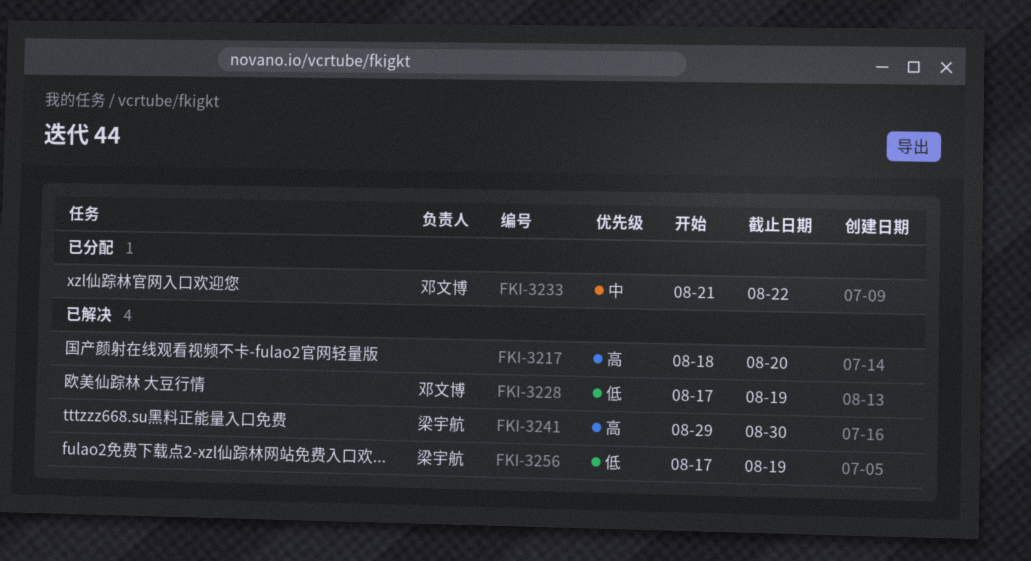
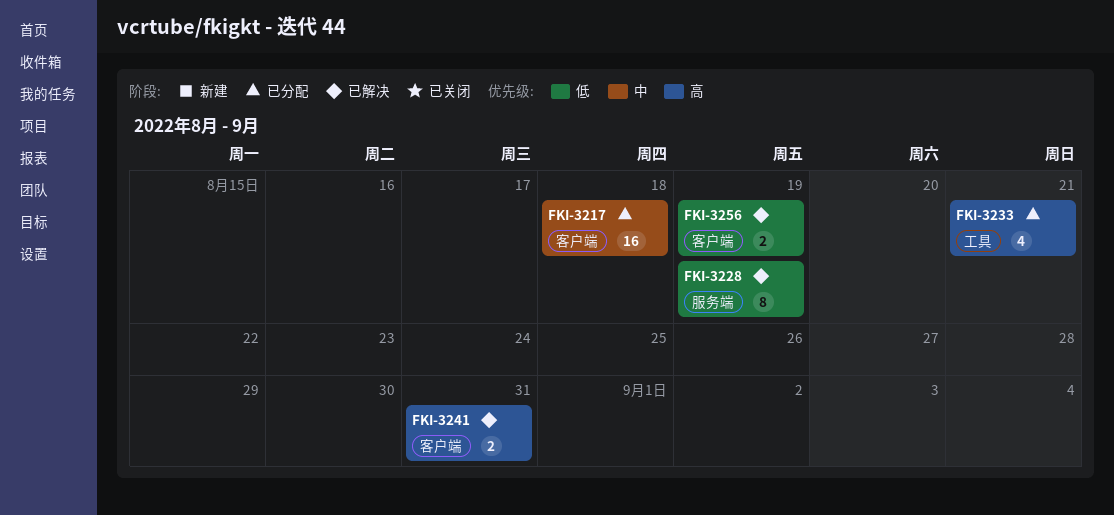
FKI-3217, status: 已解决 -> 已分配
FKI-3217, priority: 高 -> 中
FKI-3217, due: Aug 20 -> Aug 18
FKI-3233, priority: 中 -> 高
FKI-3233, due: Aug 22 -> Aug 21
FKI-3241, due: Aug 30 -> Aug 31

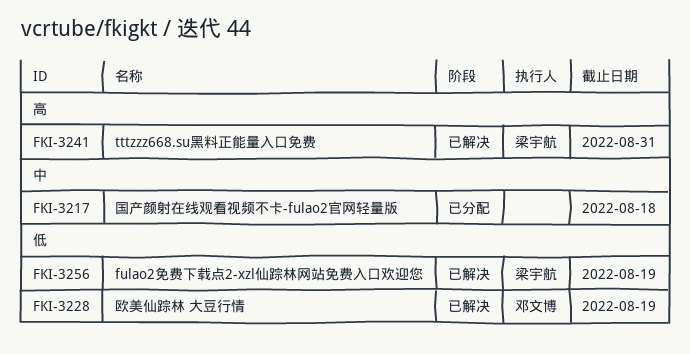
FKI-3233: present -> none

